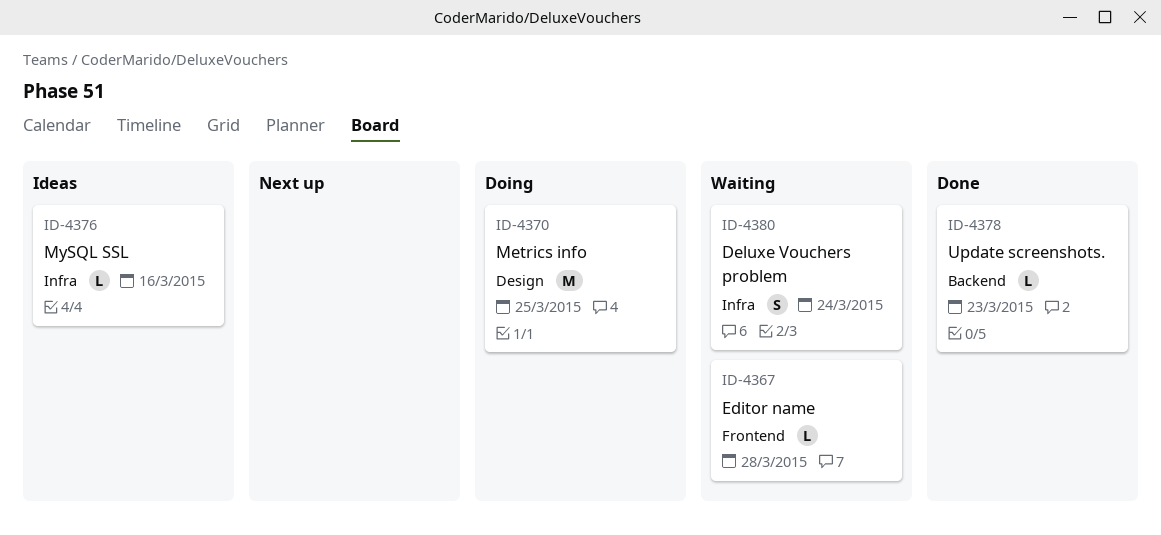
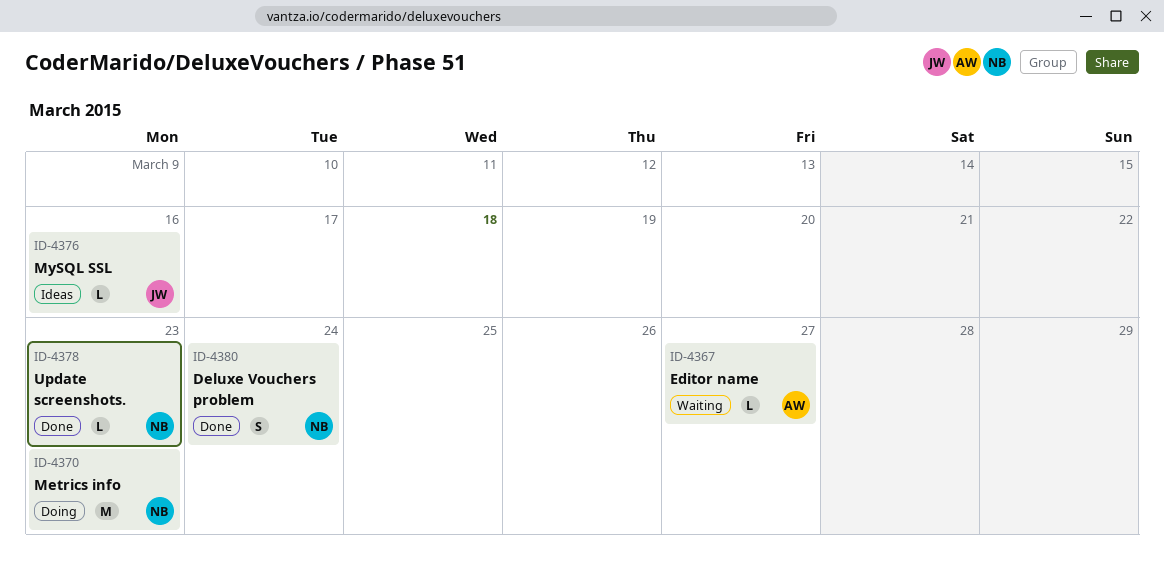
ID-4367, due: Mar 28 -> Mar 27
ID-4370, due: Mar 25 -> Mar 23
ID-4380, status: Waiting -> Done

